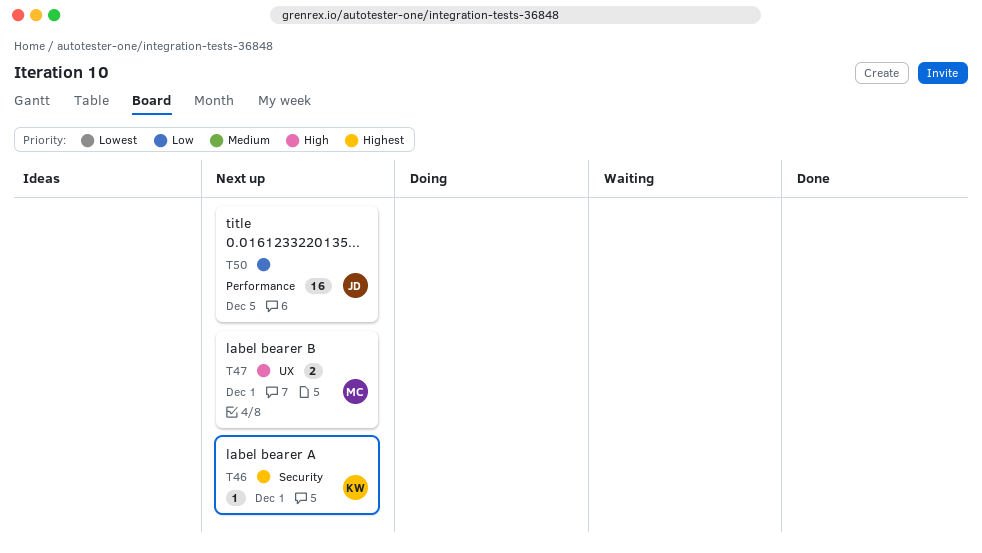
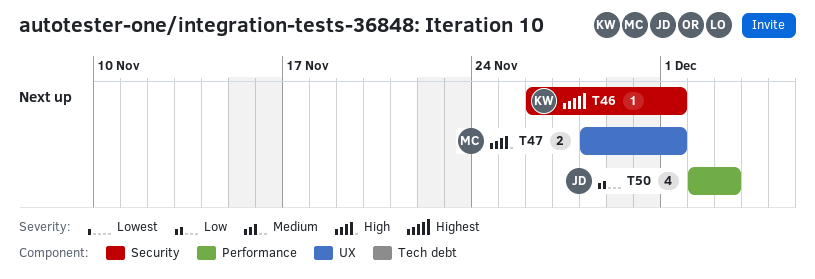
T50, estimate: 16 -> 4
T50, due: Dec 5 -> Dec 3

